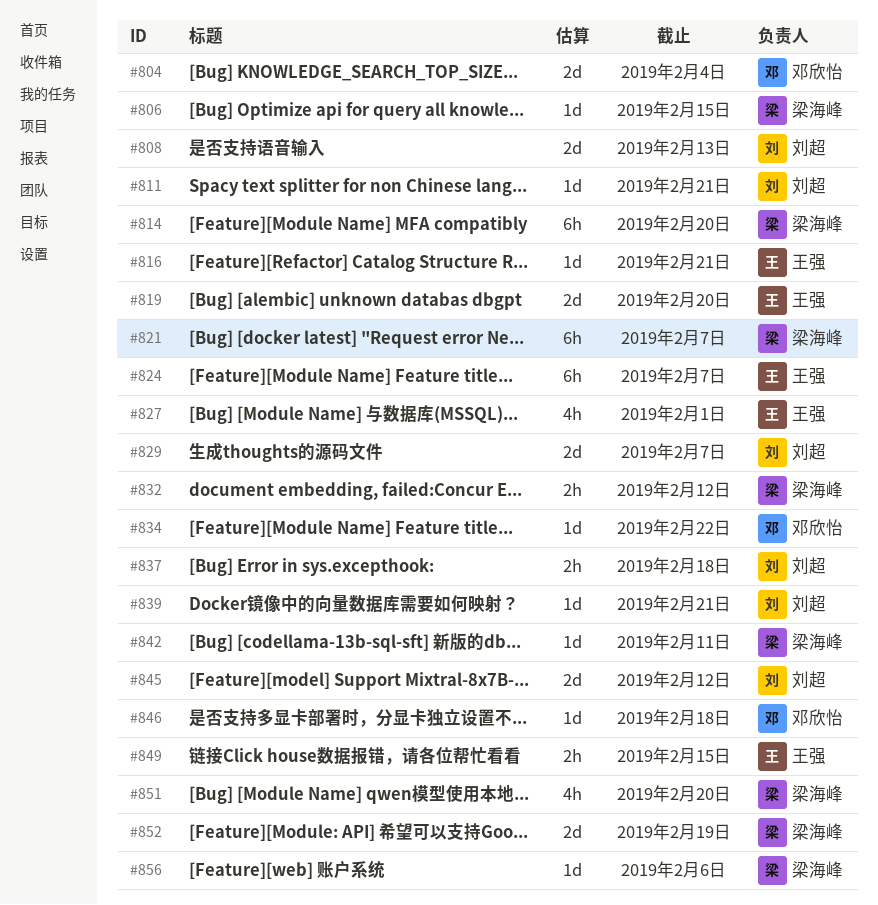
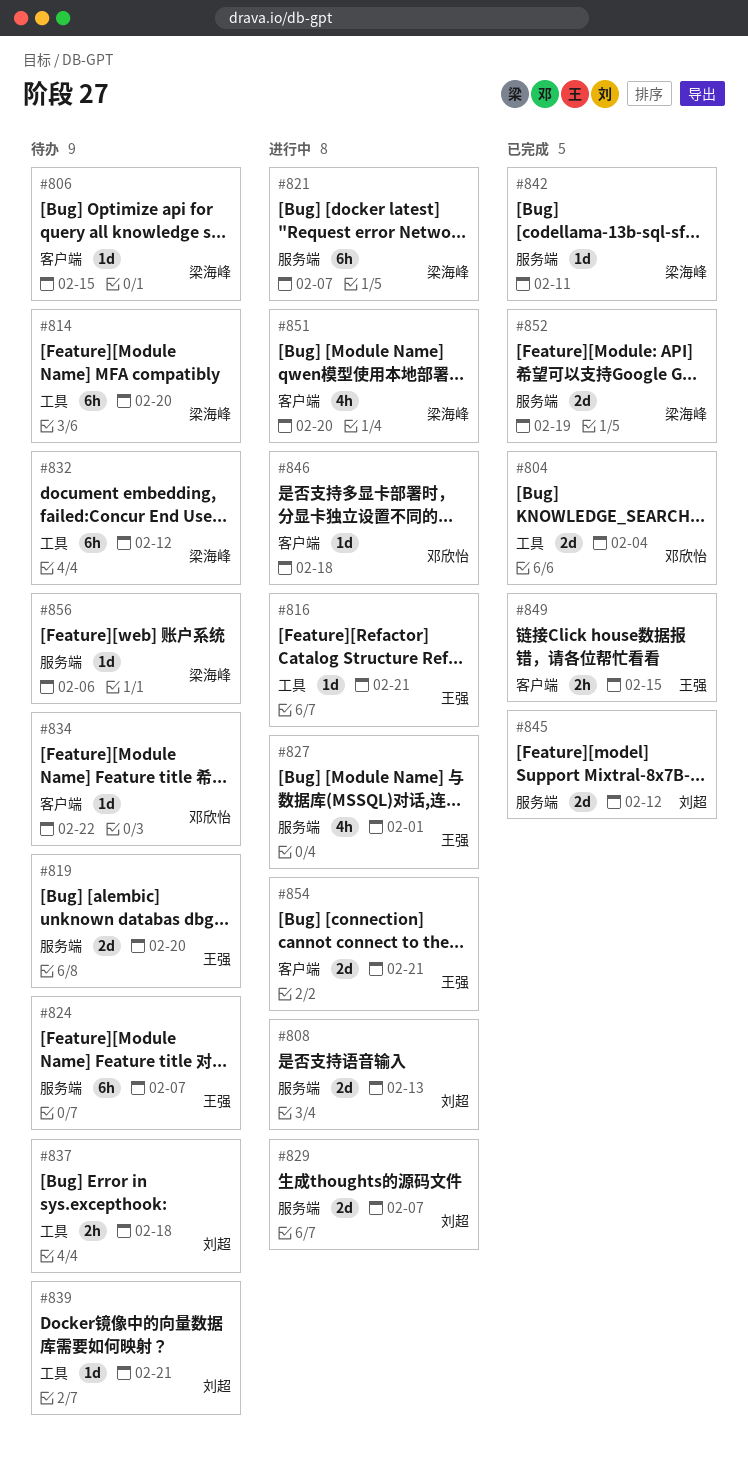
#811: present -> none
#832, estimate: 2h -> 6h
#854: none -> present

